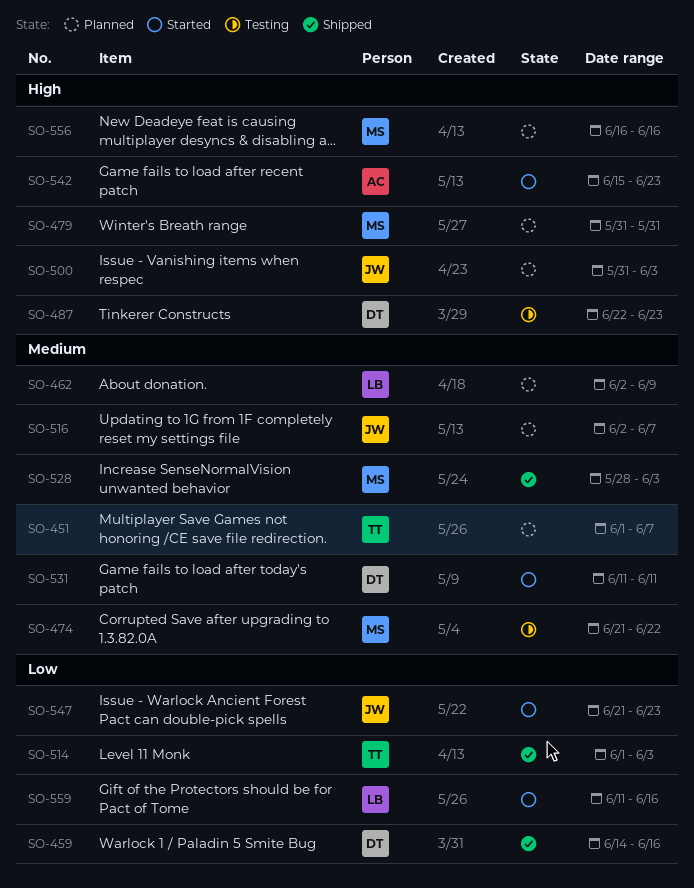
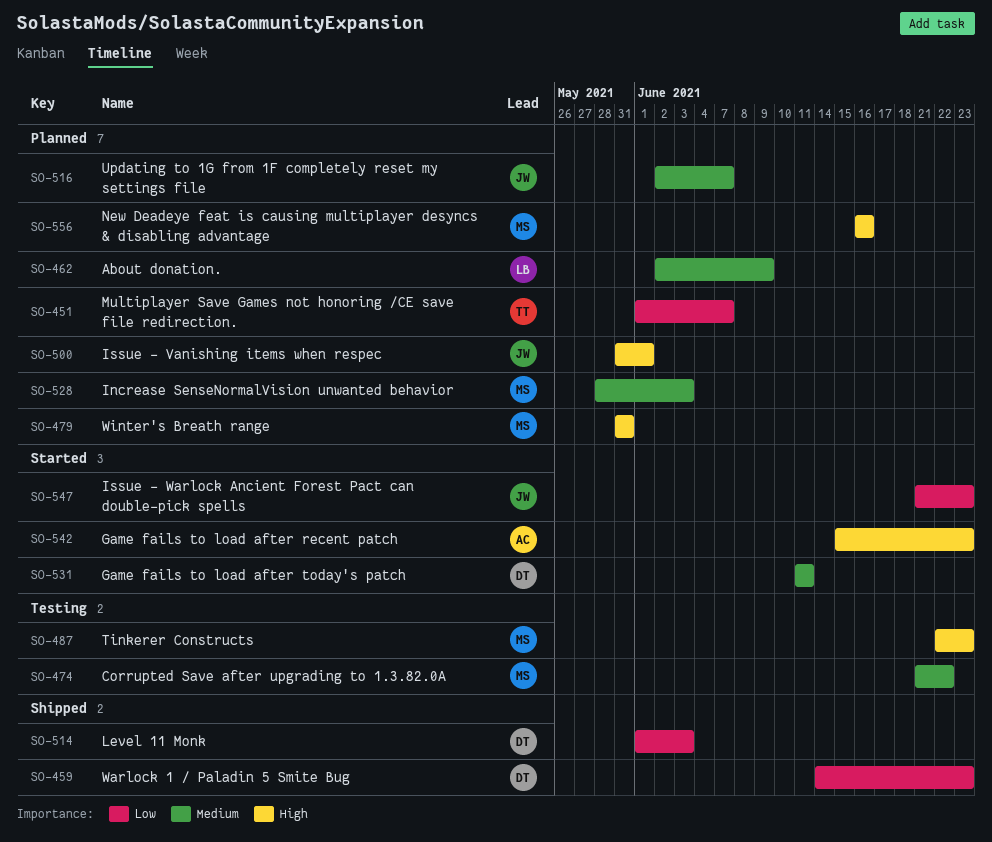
SO-451, priority: Medium -> Low
SO-459, due: Jun 16 -> Jun 23
SO-487, owner: DT -> MS
SO-500, due: Jun 3 -> Jun 1
SO-514, owner: TT -> DT
SO-528, status: Shipped -> Planned
SO-559: present -> none

